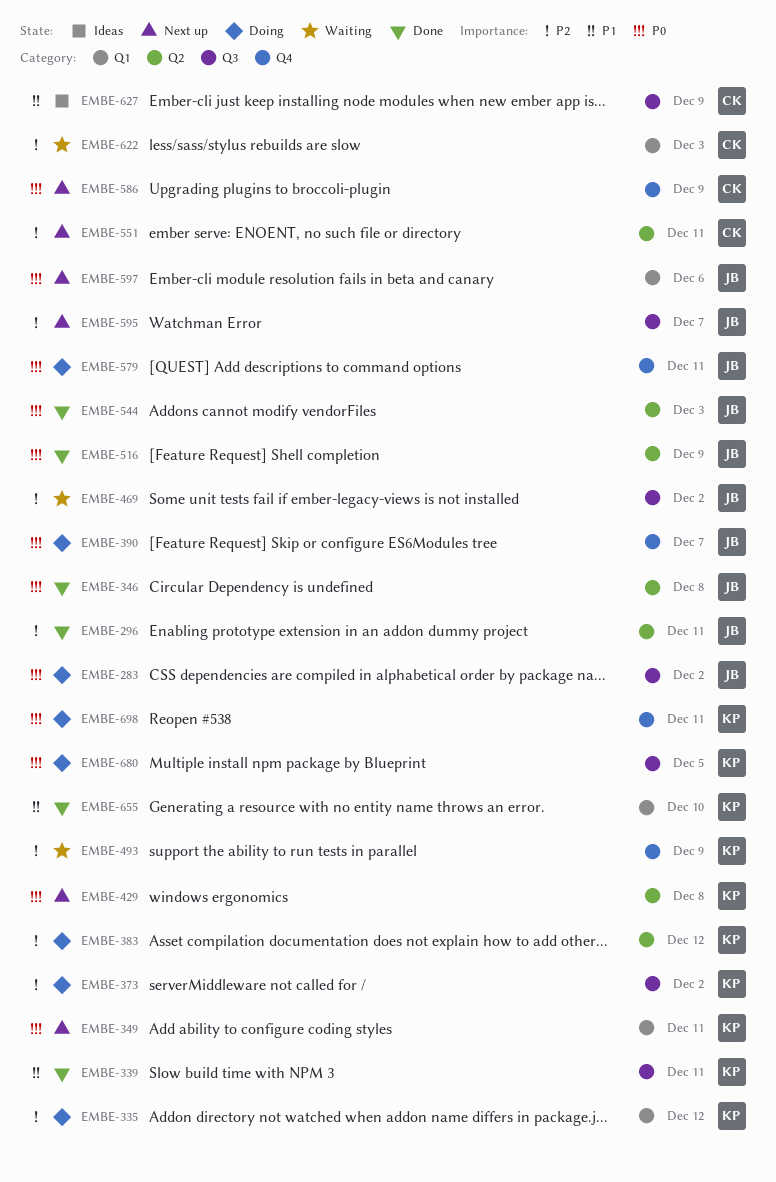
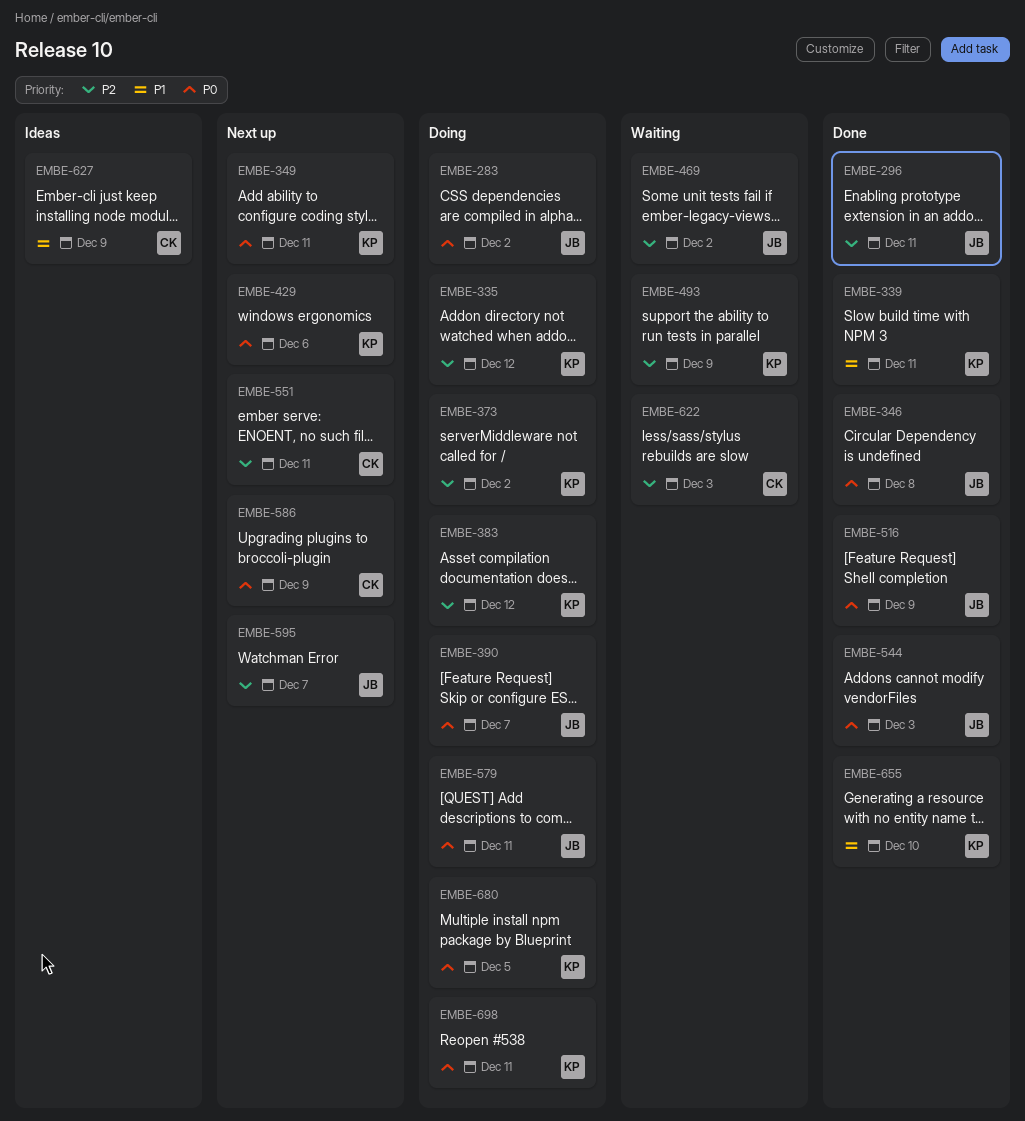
EMBE-429, due: Dec 8 -> Dec 6
EMBE-597: present -> none

